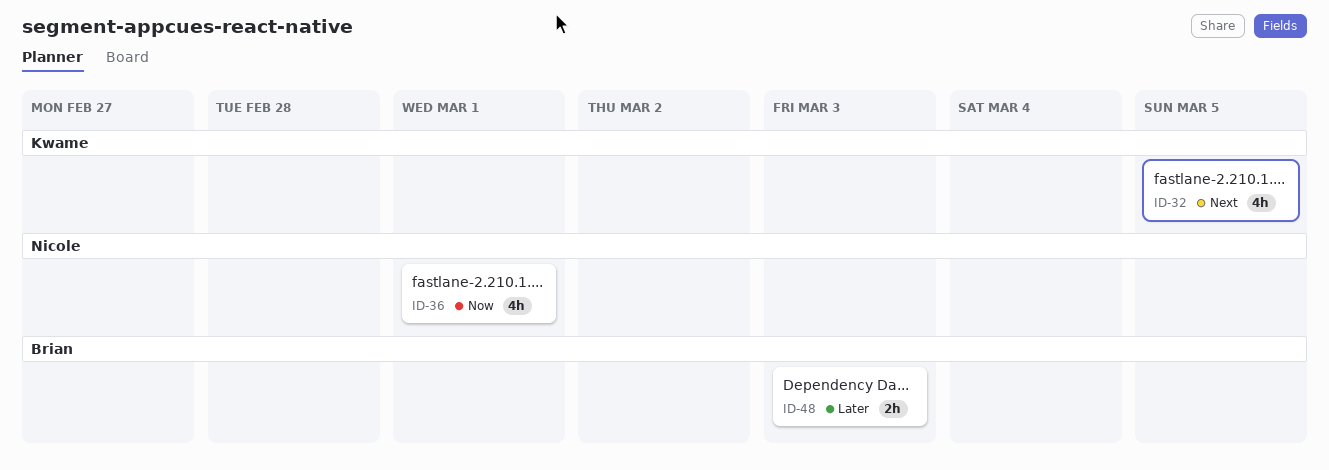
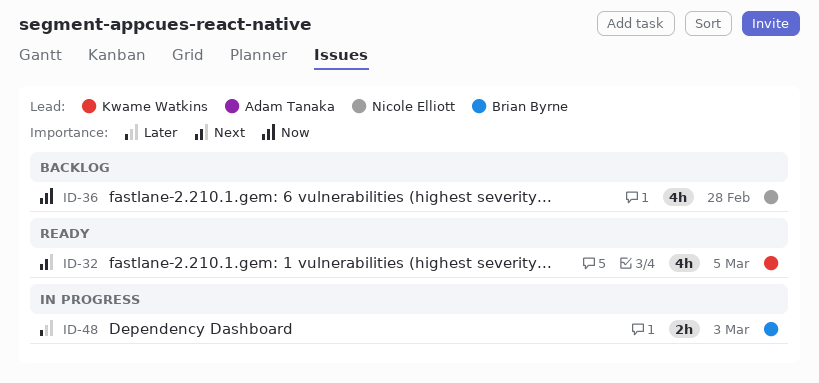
ID-36, due: Mar 1 -> Feb 28

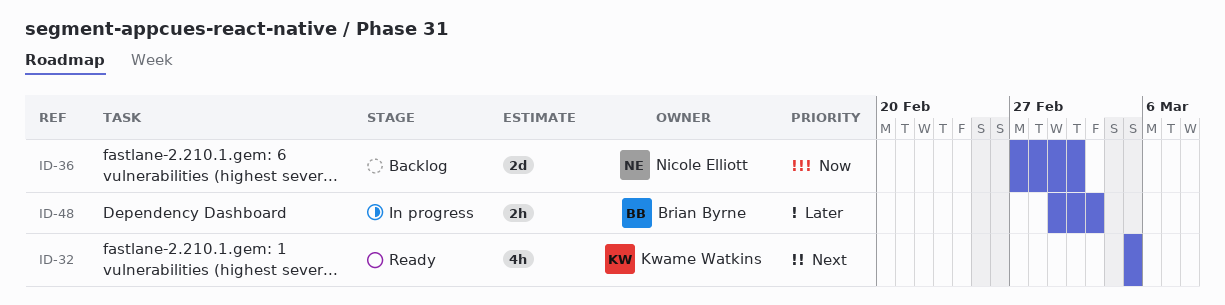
ID-36, estimate: 4h -> 2d
ID-36, due: Feb 28 -> Mar 2

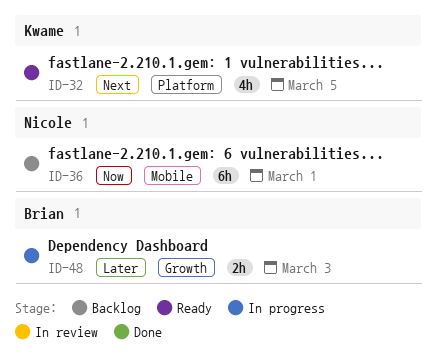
ID-36, estimate: 2d -> 6h
ID-36, due: Mar 2 -> Mar 1

